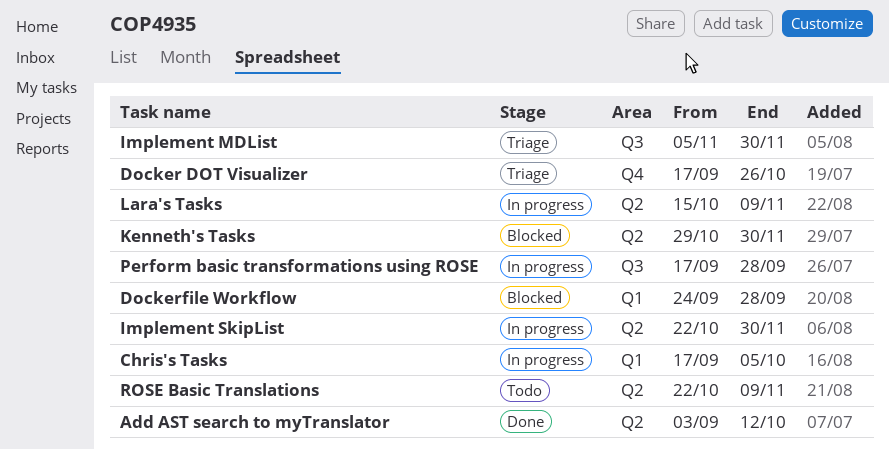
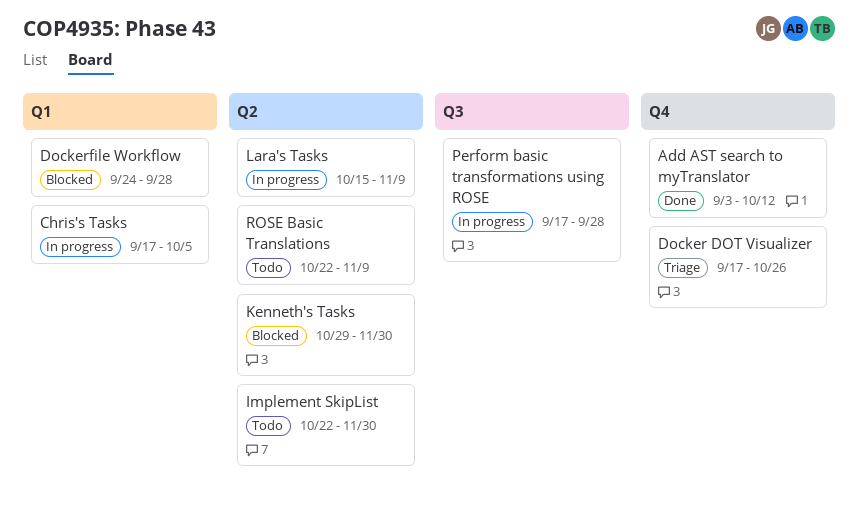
Add AST search to myTranslator, label: Q2 -> Q4
Implement MDList: present -> none
Implement SkipList, status: In progress -> Todo

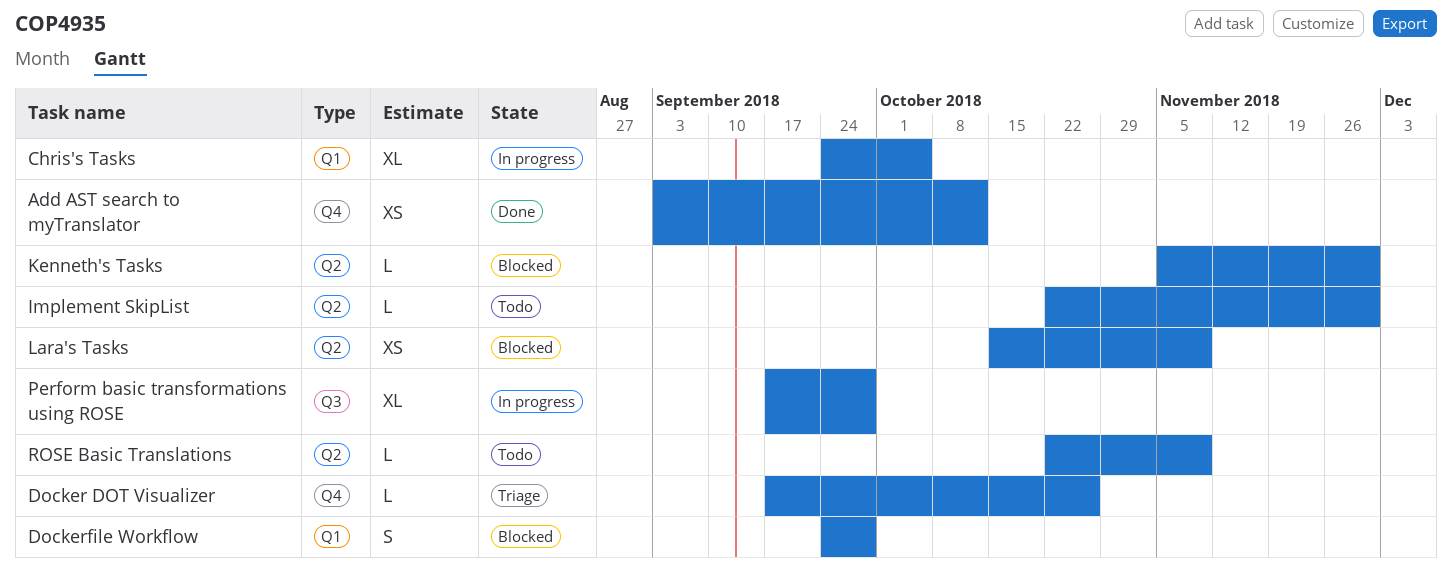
Chris's Tasks, start: Sep 17 -> Sep 24
Kenneth's Tasks, start: Oct 29 -> Nov 5
Lara's Tasks, status: In progress -> Blocked

